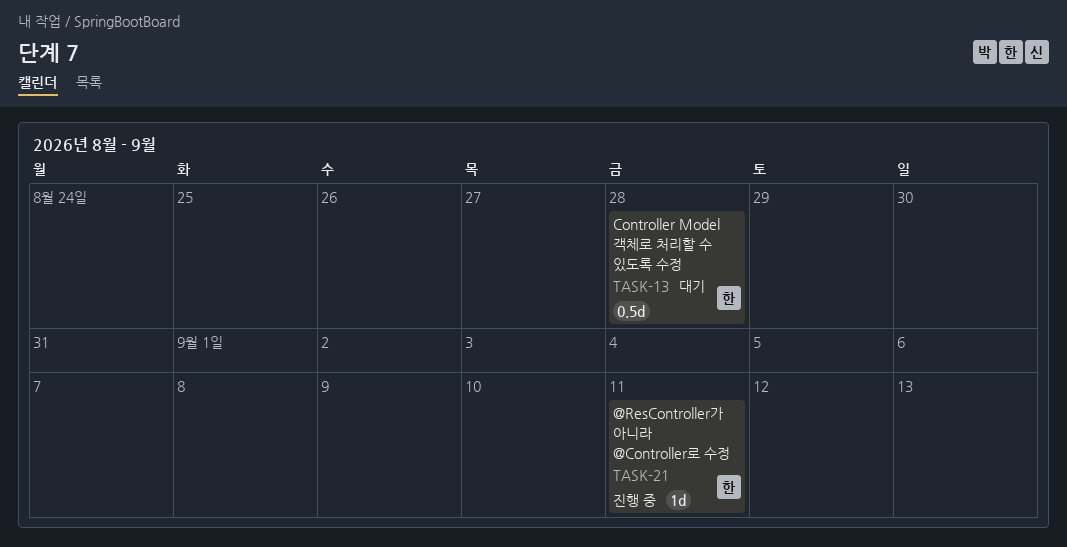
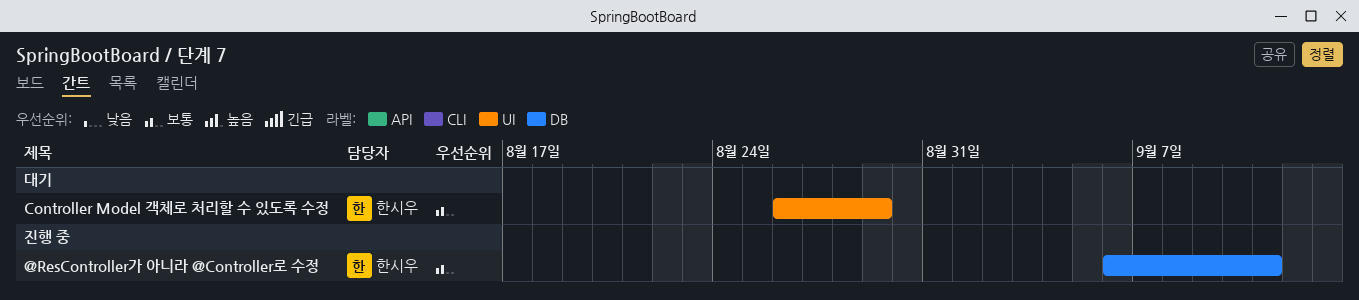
Controller Model 객체로 처리할 수 있도록 수정, due: Aug 28 -> Aug 29

